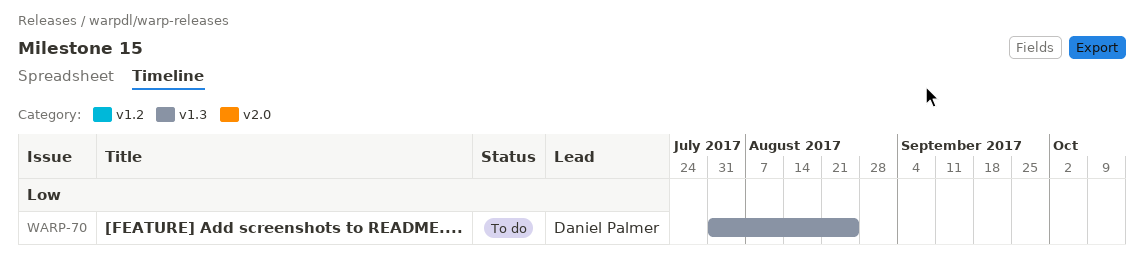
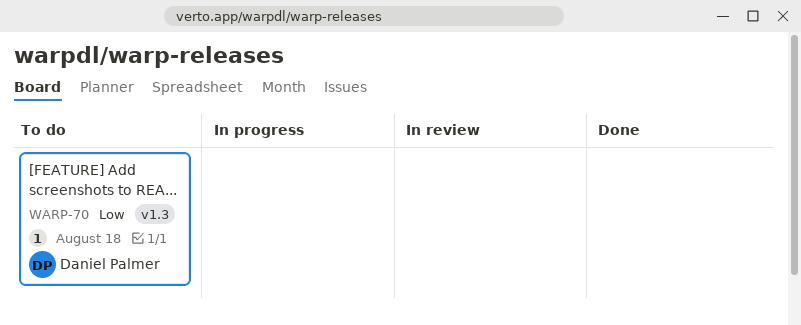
WARP-70, due: Aug 25 -> Aug 18

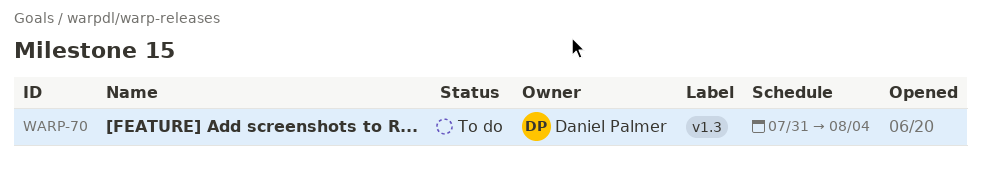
WARP-70, due: Aug 18 -> Aug 4

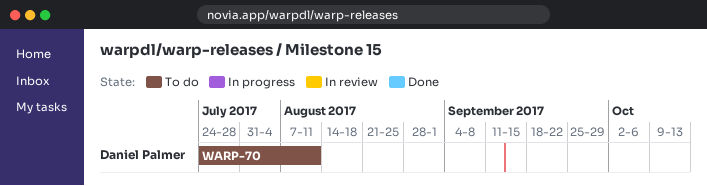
WARP-70, start: Jul 31 -> Jul 24
WARP-70, due: Aug 4 -> Aug 11

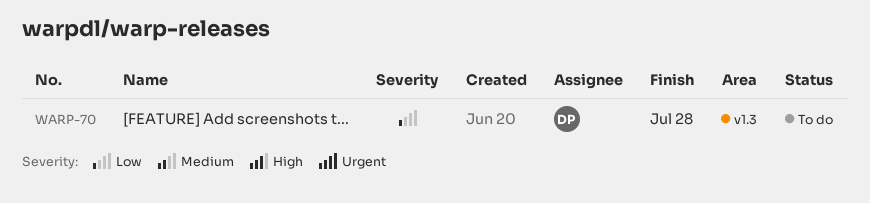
WARP-70, due: Aug 11 -> Jul 28

